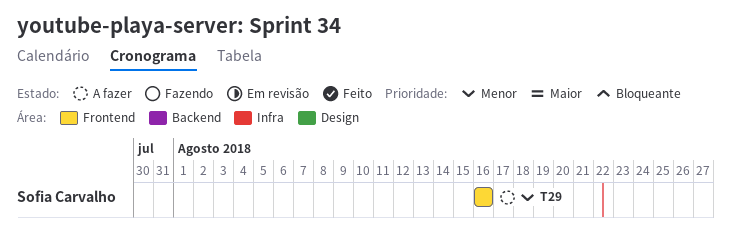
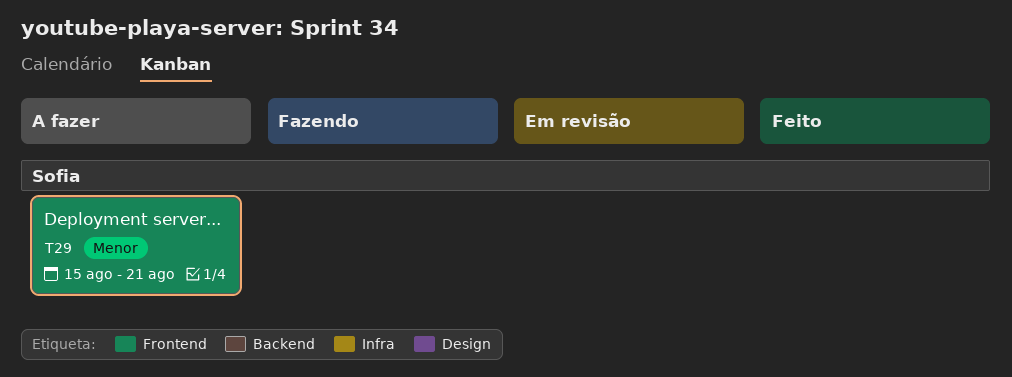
T29, start: Aug 16 -> Aug 15
T29, due: Aug 16 -> Aug 21

